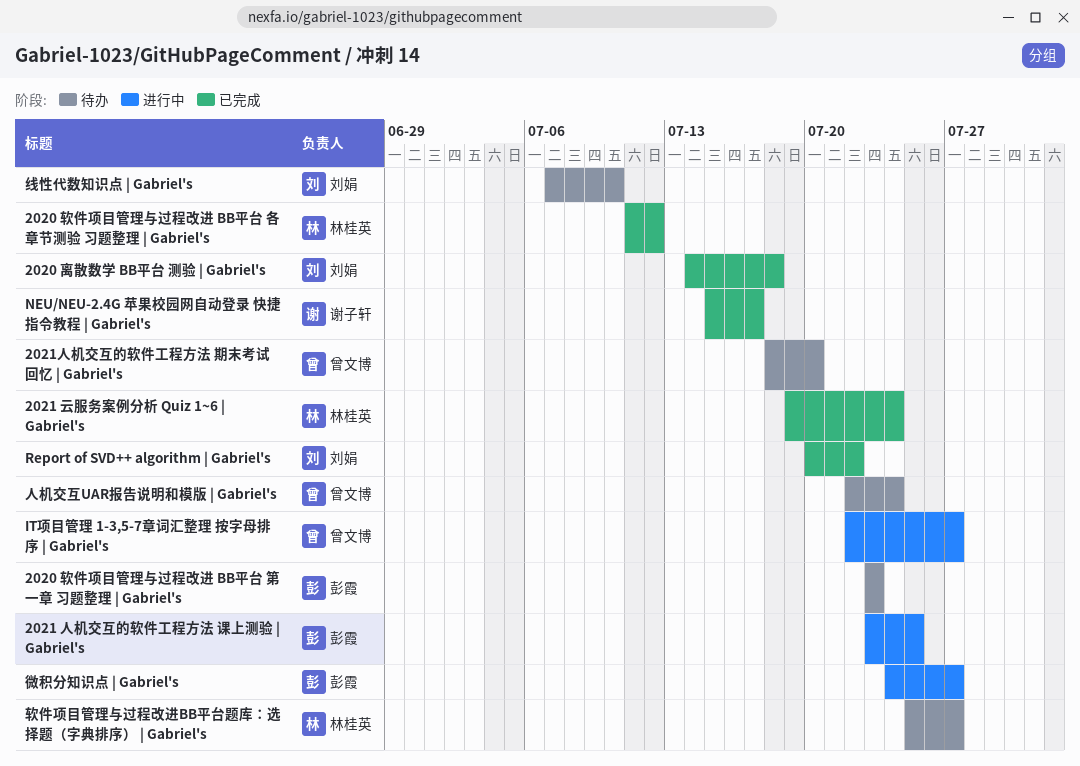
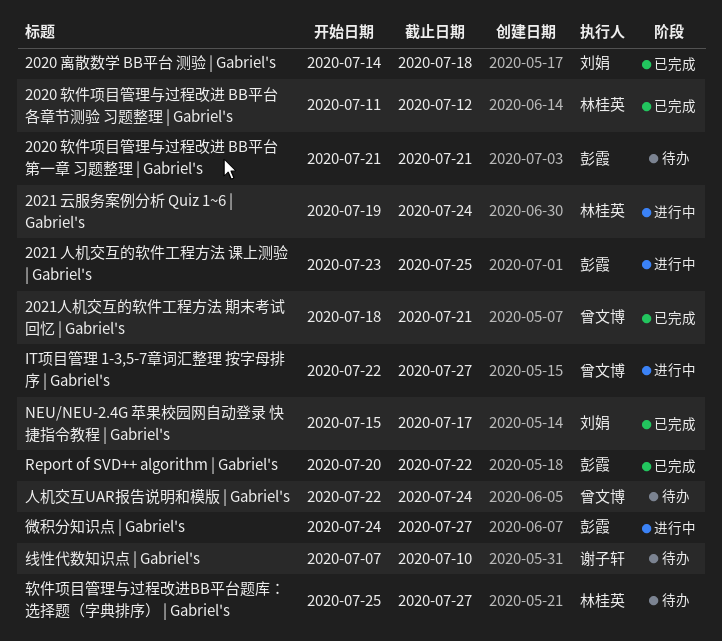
2020 软件项目管理与过程改进 BB平台 第一章 习题整理 | Gabriel's, start: Jul 23 -> Jul 21
2020 软件项目管理与过程改进 BB平台 第一章 习题整理 | Gabriel's, due: Jul 23 -> Jul 21
2021 云服务案例分析 Quiz 1~6 | Gabriel's, status: 已完成 -> 进行中
2021人机交互的软件工程方法 期末考试 回忆 | Gabriel's, status: 待办 -> 已完成
2021人机交互的软件工程方法 期末考试 回忆 | Gabriel's, due: Jul 20 -> Jul 21
NEU/NEU-2.4G 苹果校园网自动登录 快捷指令教程 | Gabriel's, owner: 谢子轩 -> 刘娟
Report of SVD++ algorithm | Gabriel's, owner: 刘娟 -> 彭霞
线性代数知识点 | Gabriel's, owner: 刘娟 -> 谢子轩

